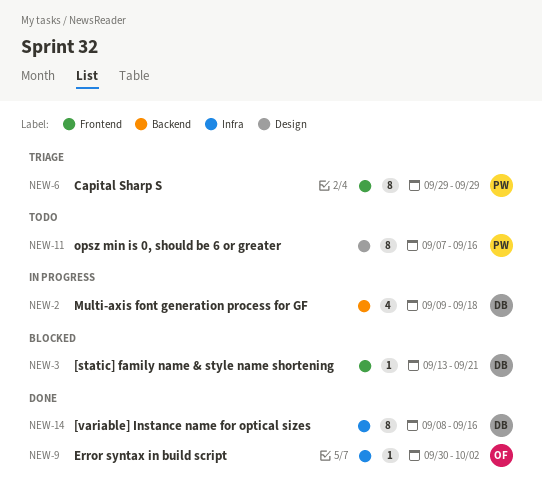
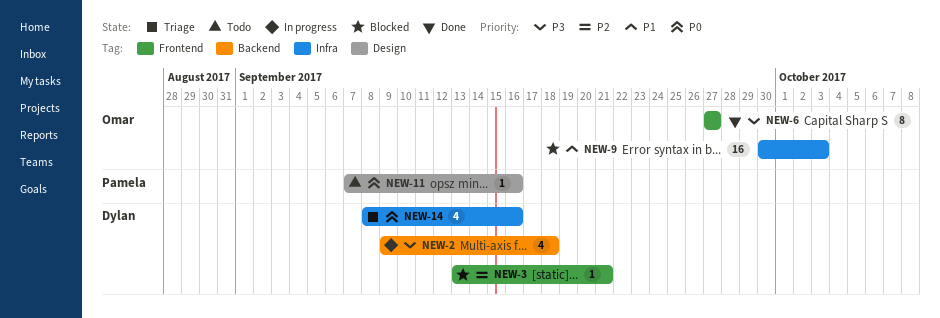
NEW-6, status: Triage -> Done
NEW-6, owner: Pamela -> Omar
NEW-6, start: Sep 29 -> Sep 27
NEW-6, due: Sep 29 -> Sep 27
NEW-9, status: Done -> Blocked
NEW-9, estimate: 1 -> 16
NEW-9, due: Oct 2 -> Oct 3
NEW-11, estimate: 8 -> 1
NEW-14, status: Done -> Triage
NEW-14, estimate: 8 -> 4

